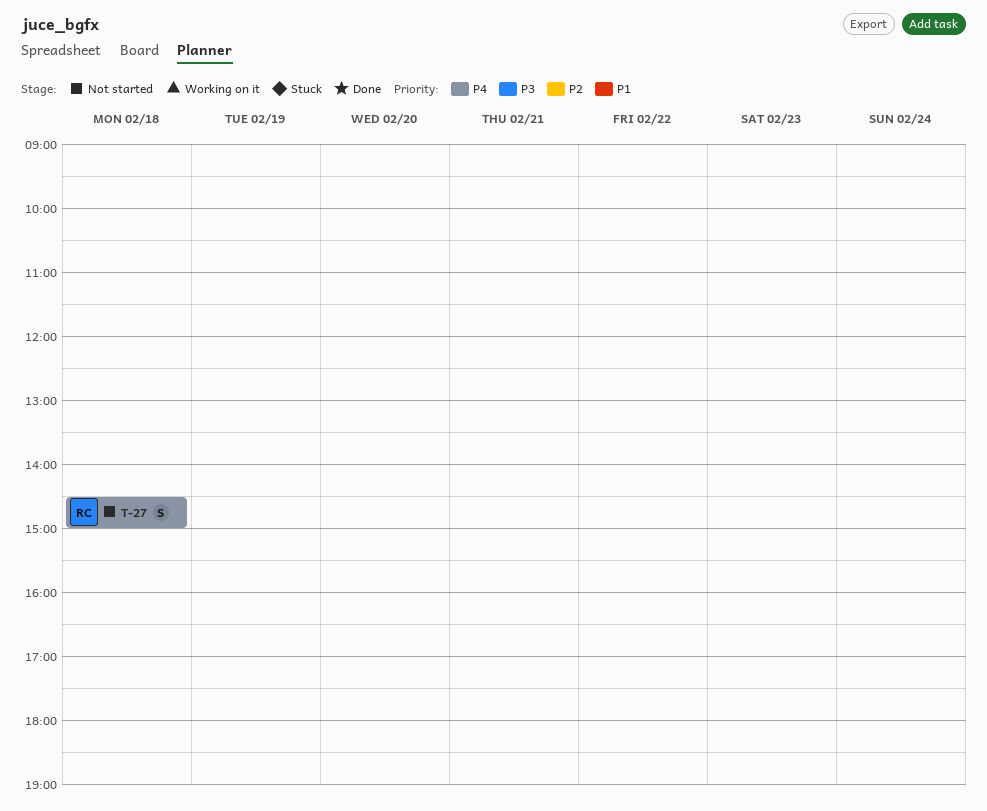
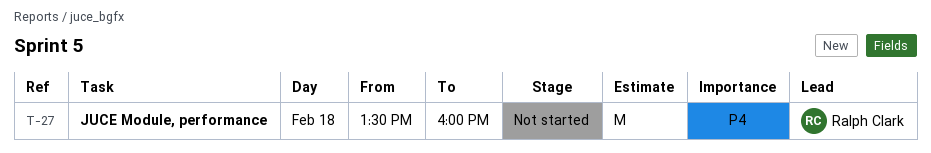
T-27, estimate: S -> M
T-27, begins: 14:30 -> 13:30
T-27, ends: 15:00 -> 16:00

